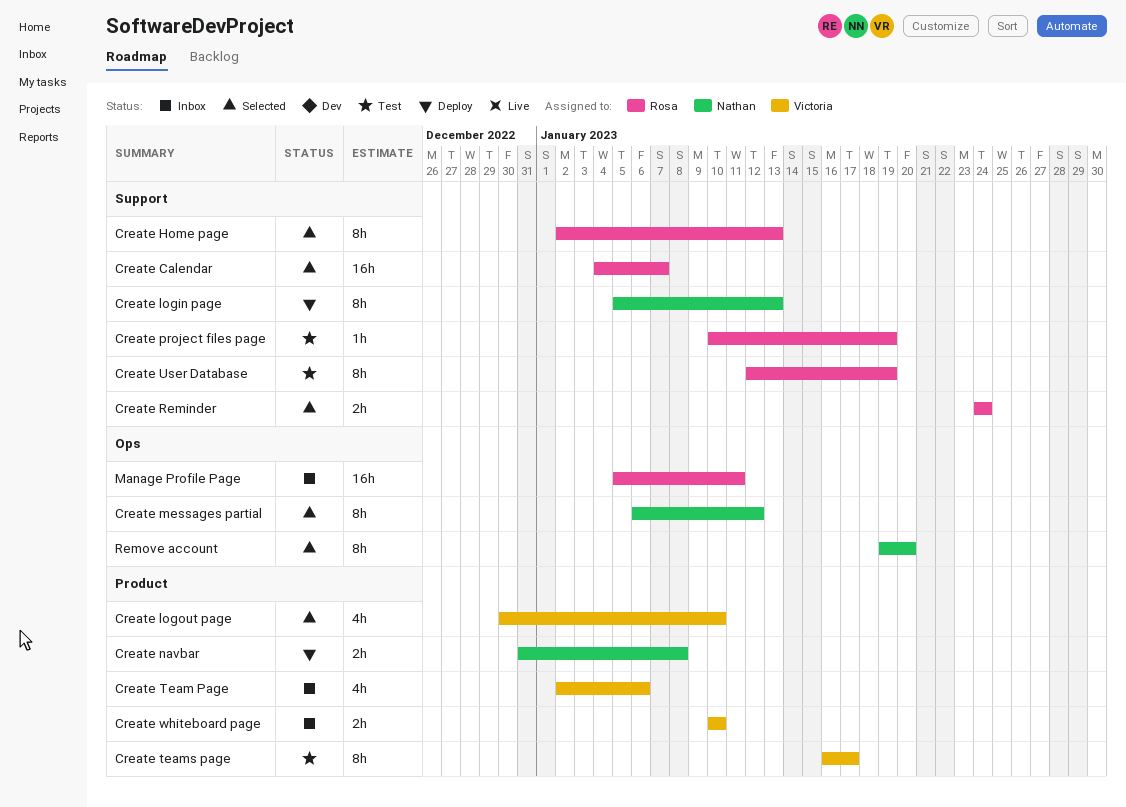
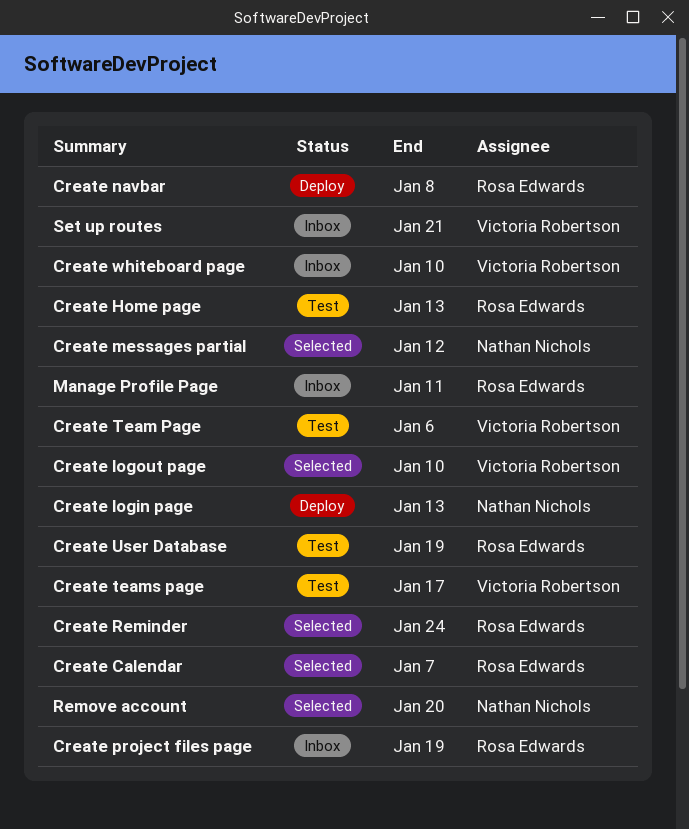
Create Home page, status: Selected -> Test
Create navbar, owner: Nathan Nichols -> Rosa Edwards
Create project files page, status: Test -> Inbox
Create Team Page, status: Inbox -> Test
Set up routes: none -> present

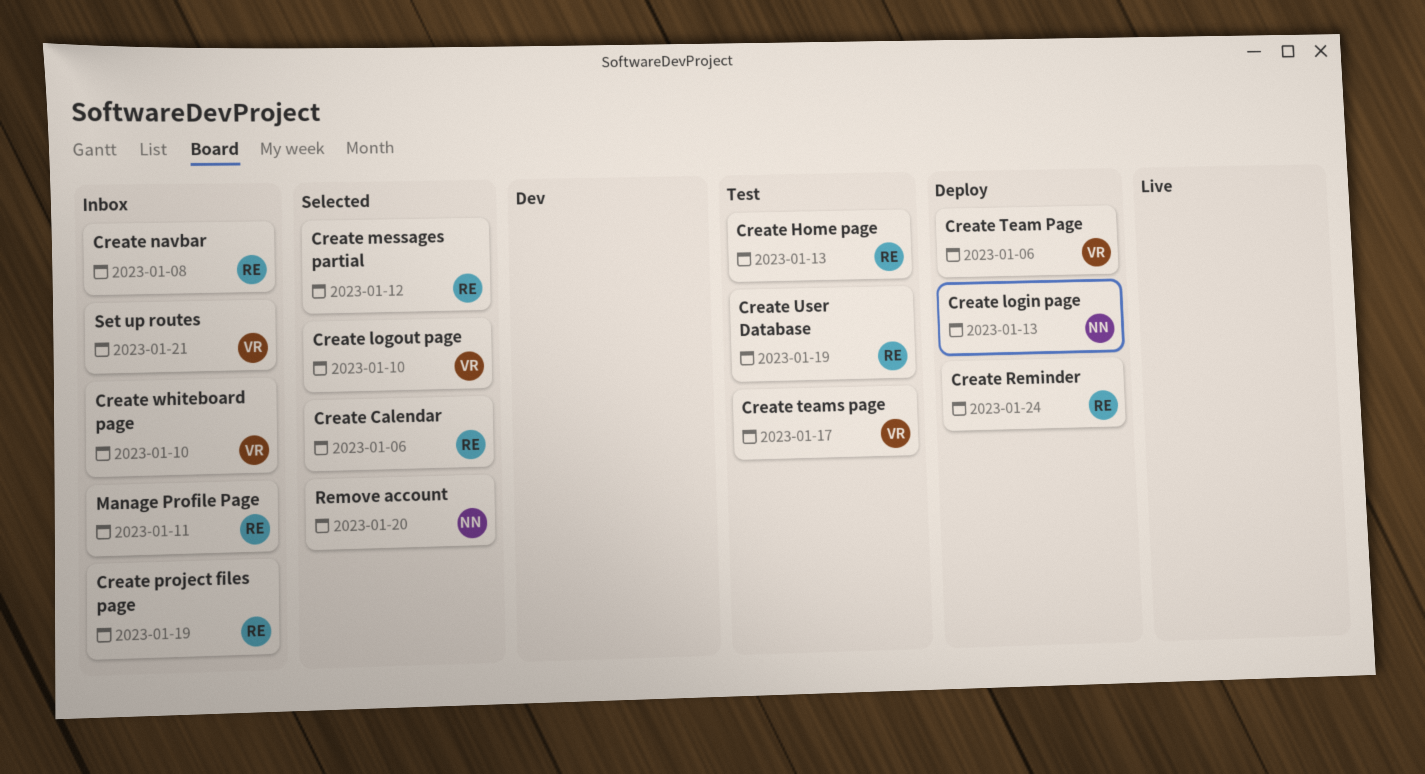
Create Calendar, due: Jan 7 -> Jan 6
Create messages partial, owner: Nathan Nichols -> Rosa Edwards
Create navbar, status: Deploy -> Inbox
Create Reminder, status: Selected -> Deploy
Create Team Page, status: Test -> Deploy

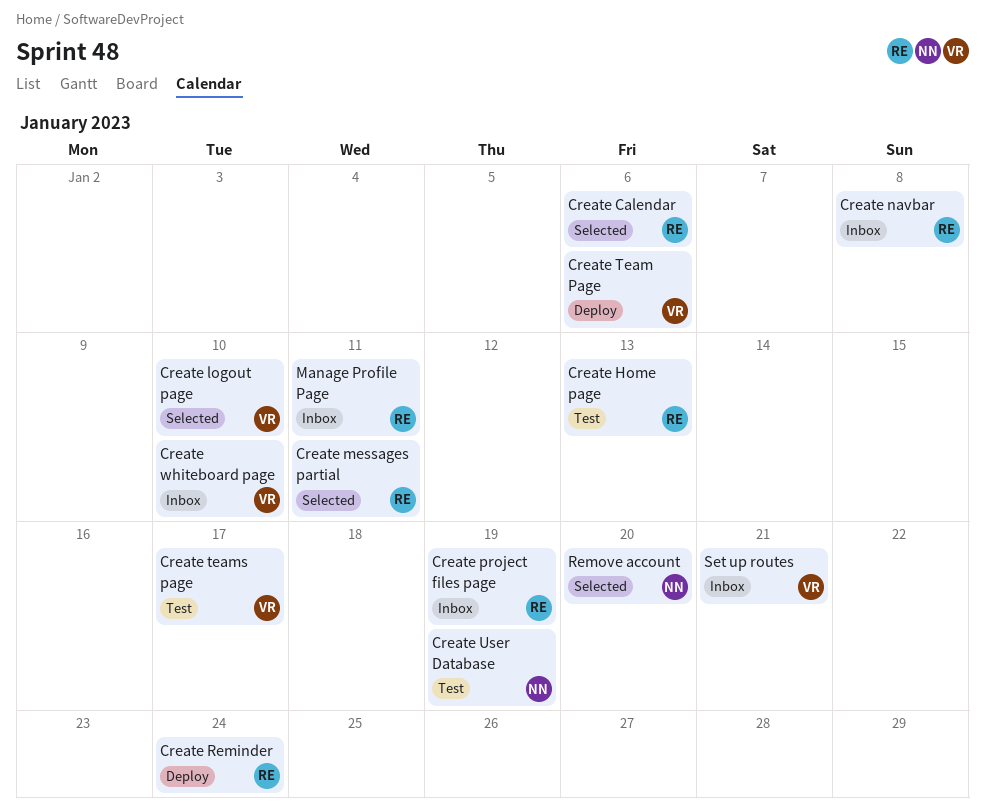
Create login page: present -> none
Create messages partial, due: Jan 12 -> Jan 11
Create User Database, owner: RE -> NN

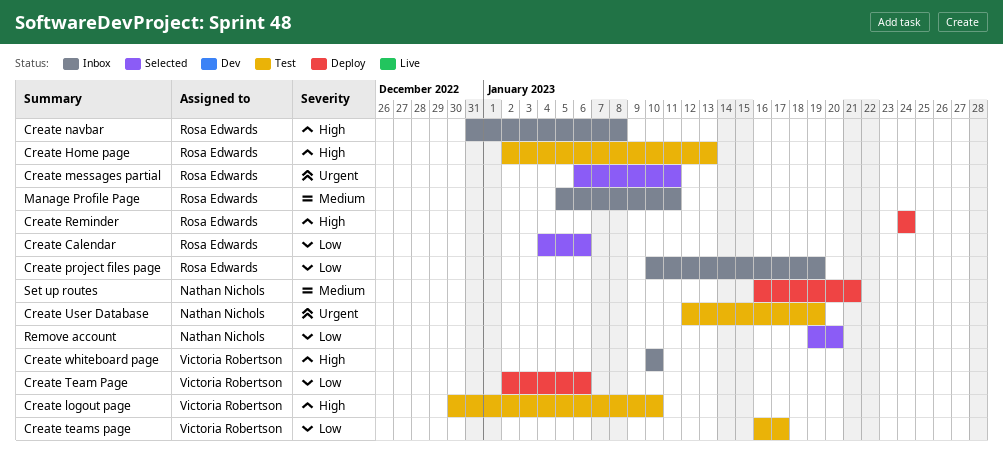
Create logout page, status: Selected -> Test
Set up routes, status: Inbox -> Deploy
Set up routes, owner: Victoria Robertson -> Nathan Nichols

